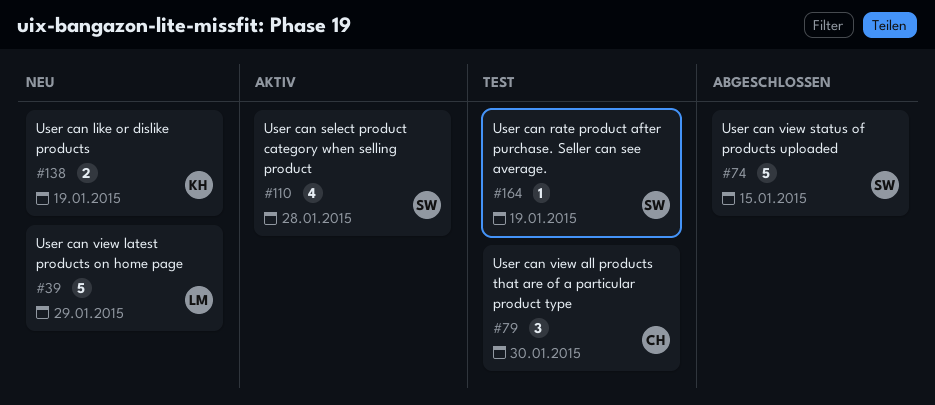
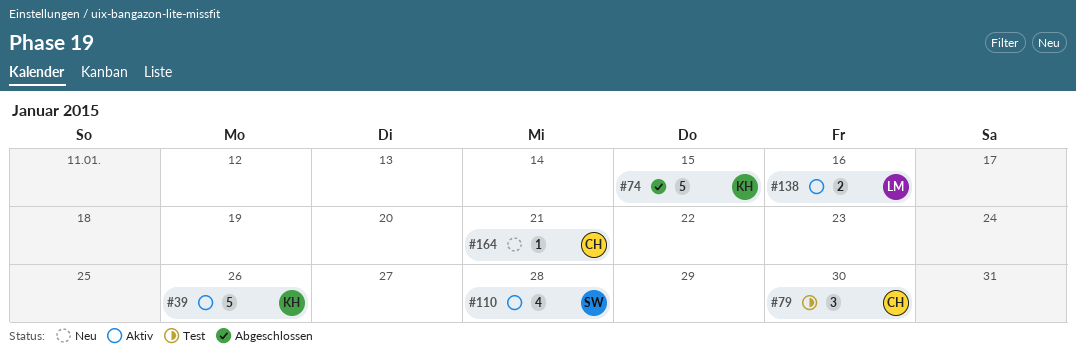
#39, status: Neu -> Aktiv
#39, owner: LM -> KH
#39, due: Jan 29 -> Jan 26
#74, owner: SW -> KH
#138, status: Neu -> Aktiv
#138, owner: KH -> LM
#138, due: Jan 19 -> Jan 16
#164, status: Test -> Neu
#164, owner: SW -> CH
#164, due: Jan 19 -> Jan 21

